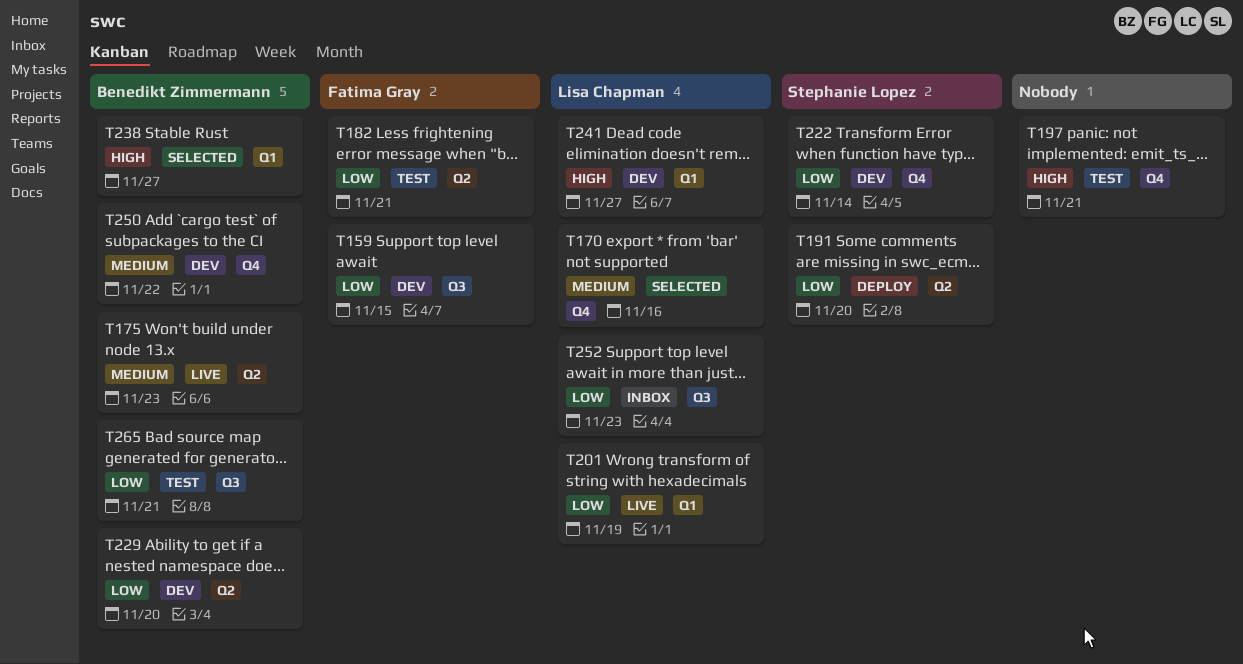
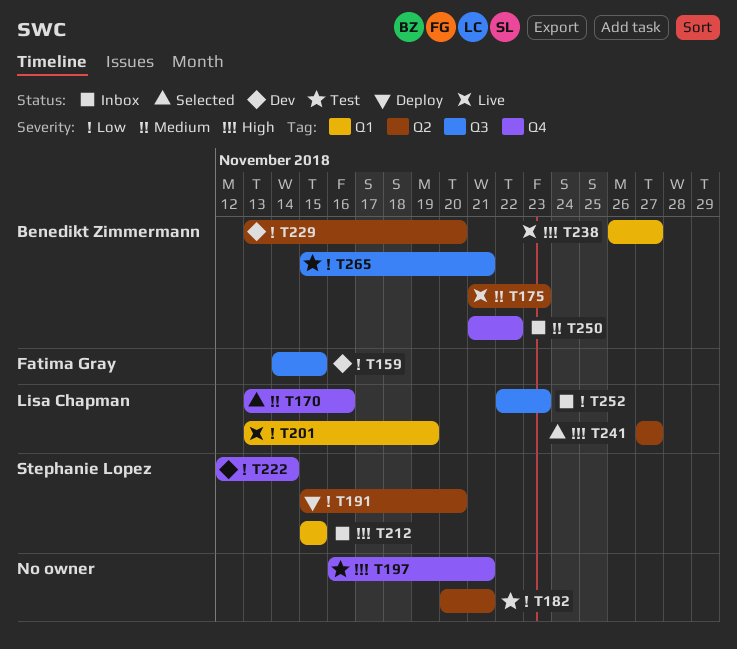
T182, owner: Fatima Gray -> none
T212: none -> present
T238, status: Selected -> Live
T241, status: Dev -> Selected
T241, label: Q1 -> Q2
T250, status: Dev -> Inbox

